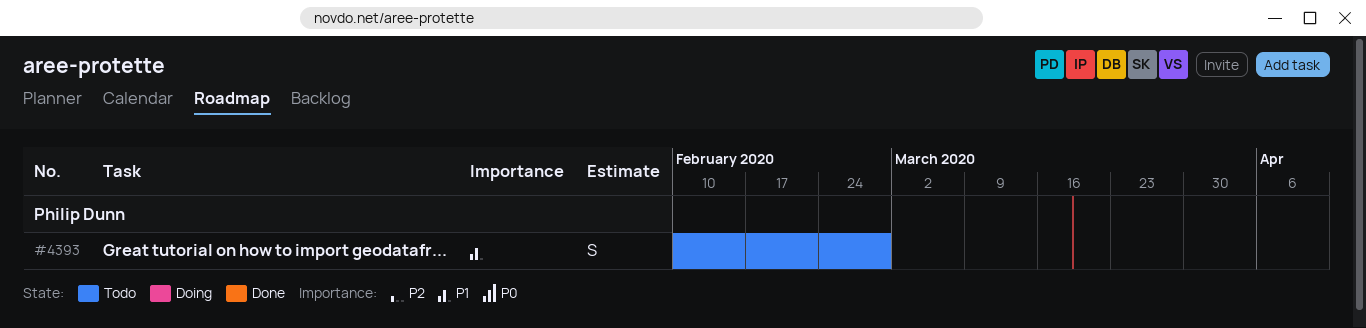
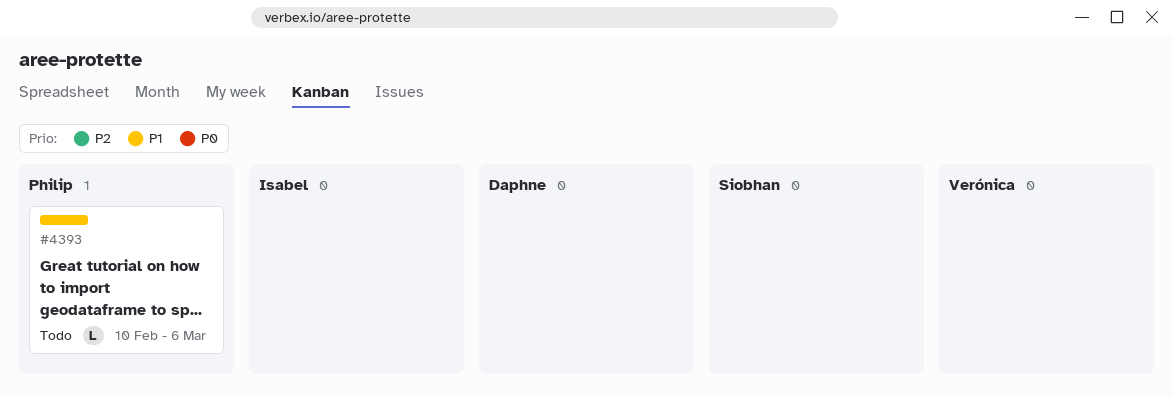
#4393, estimate: S -> L
#4393, due: Feb 28 -> Mar 6

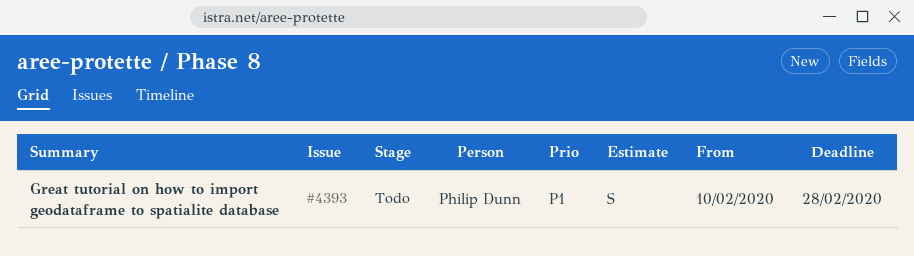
#4393, estimate: L -> S
#4393, due: Mar 6 -> Feb 28

